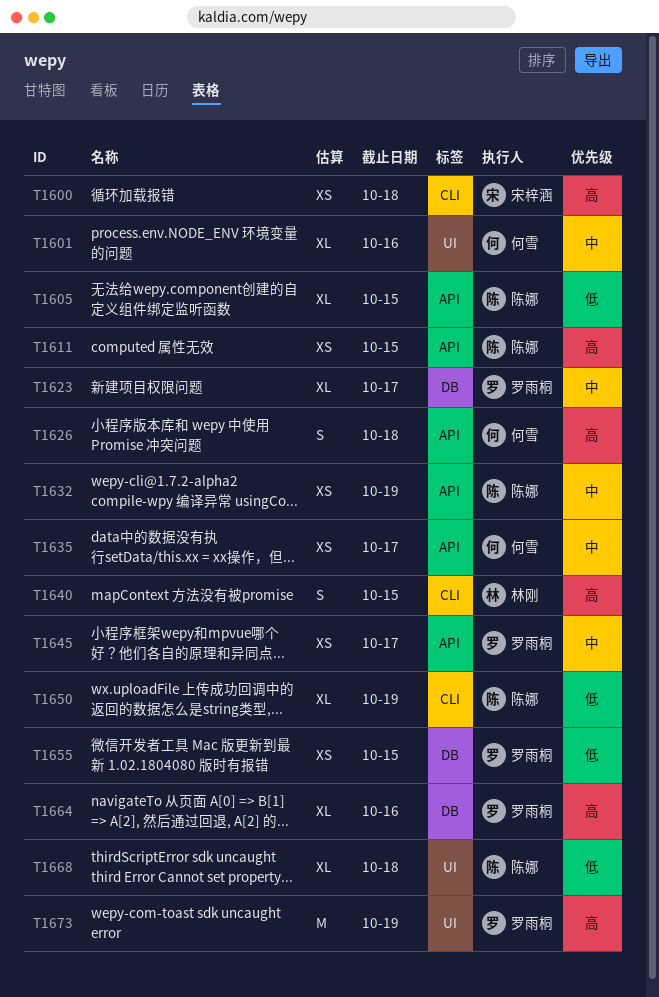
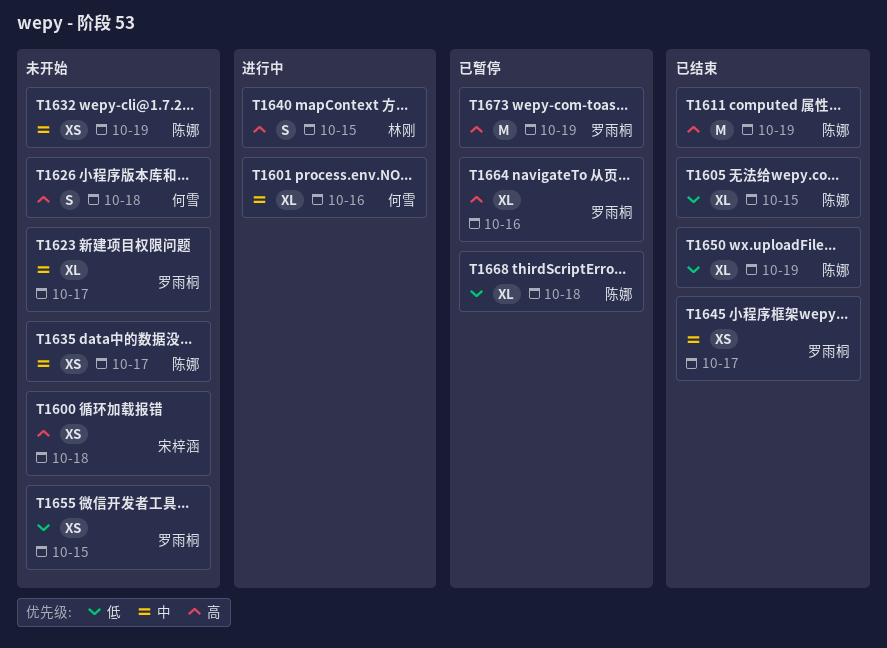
T1611, estimate: XS -> M
T1611, due: Oct 15 -> Oct 19
T1635, owner: 何雪 -> 陈娜

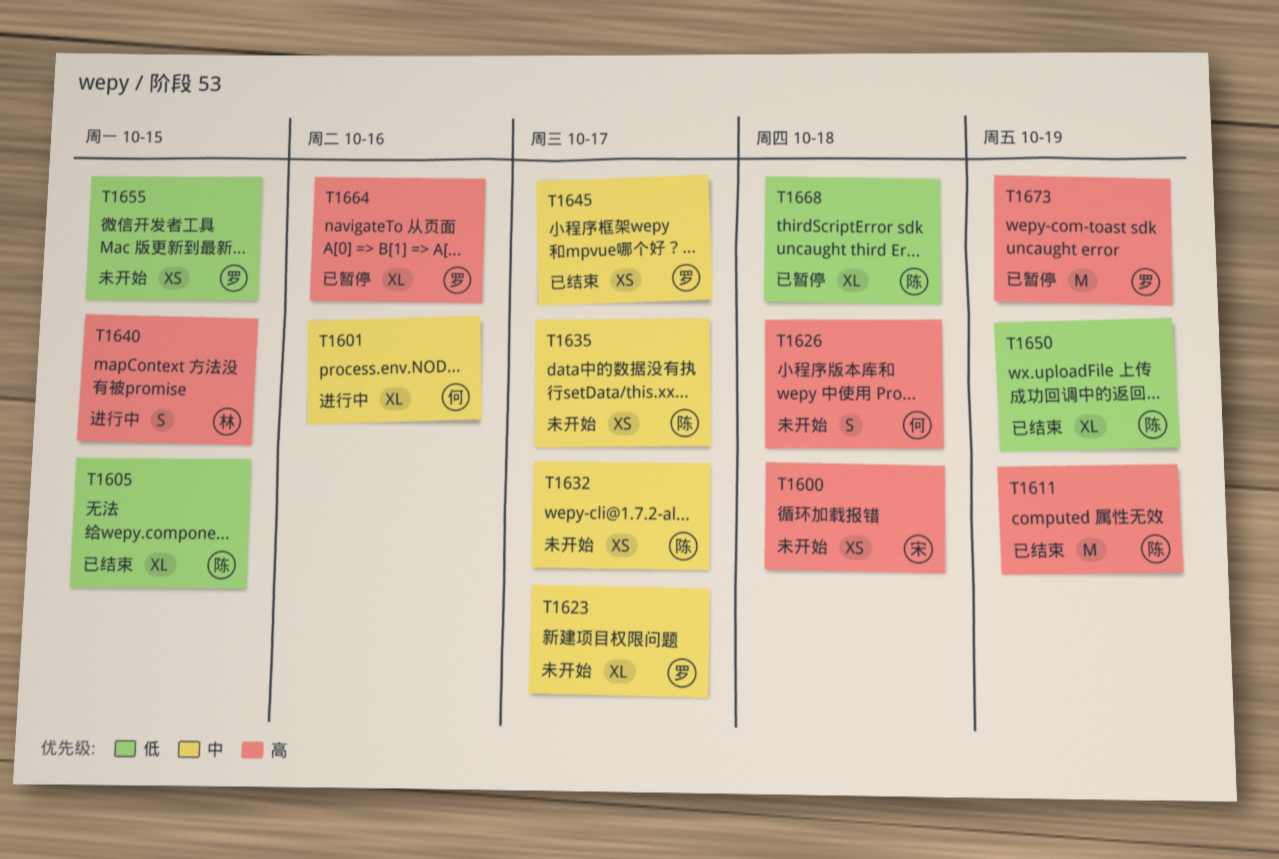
T1632, due: Oct 19 -> Oct 17

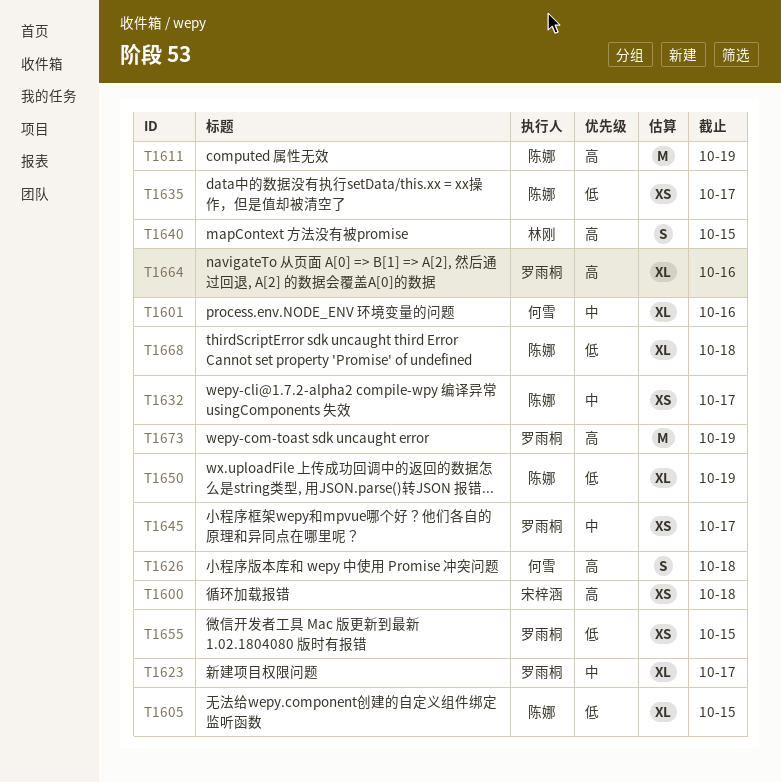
T1635, priority: 中 -> 低

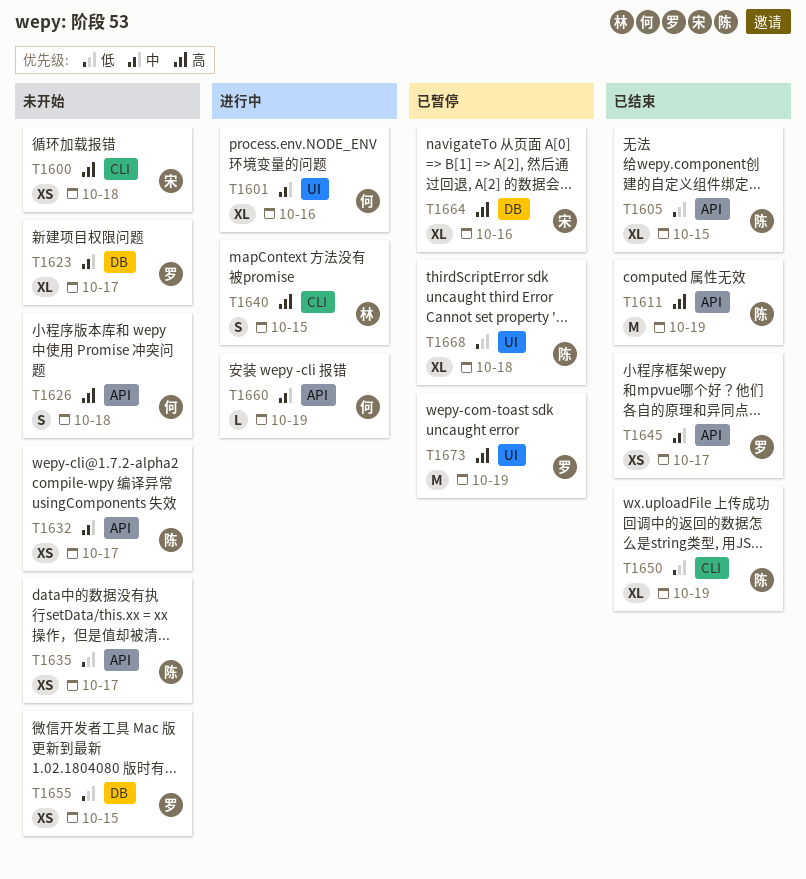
T1660: none -> present
T1664, owner: 罗雨桐 -> 宋梓涵

